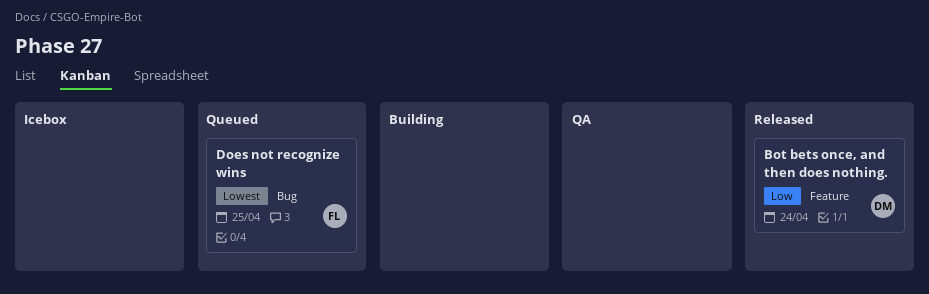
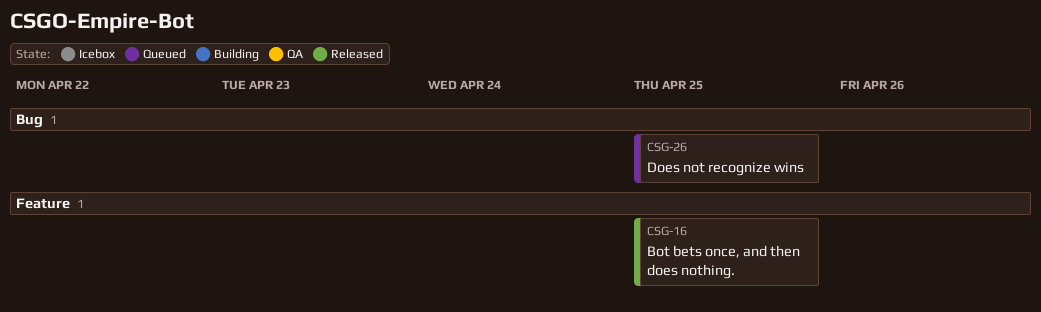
Bot bets once, and then does nothing., due: Apr 24 -> Apr 25

